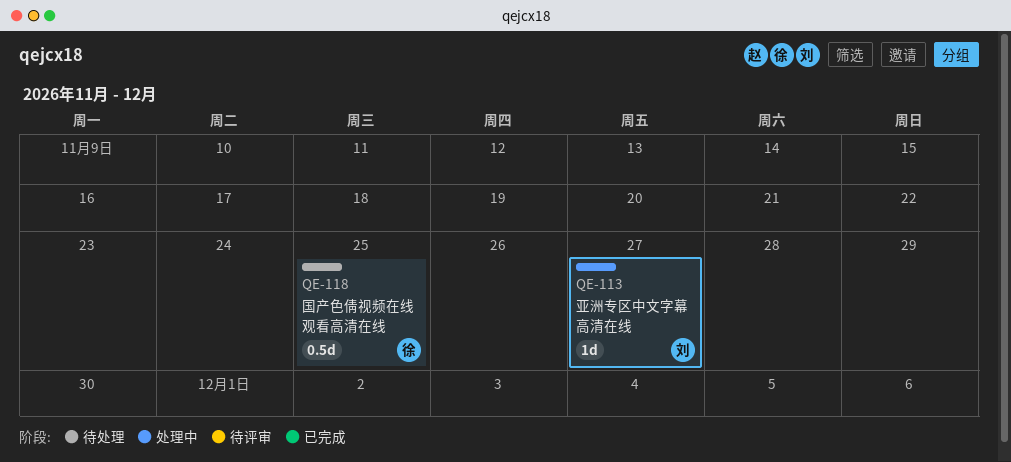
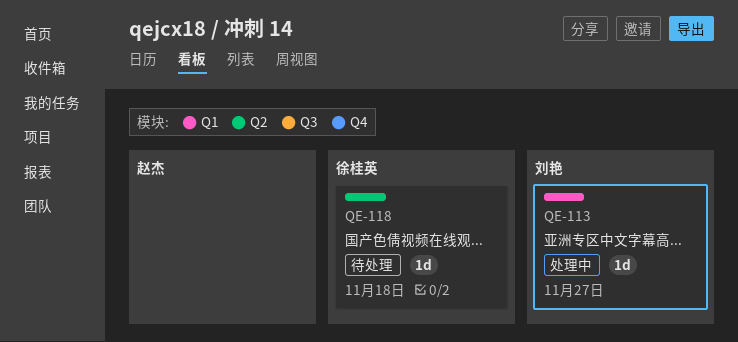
QE-118, estimate: 0.5d -> 1d
QE-118, due: Nov 25 -> Nov 18

